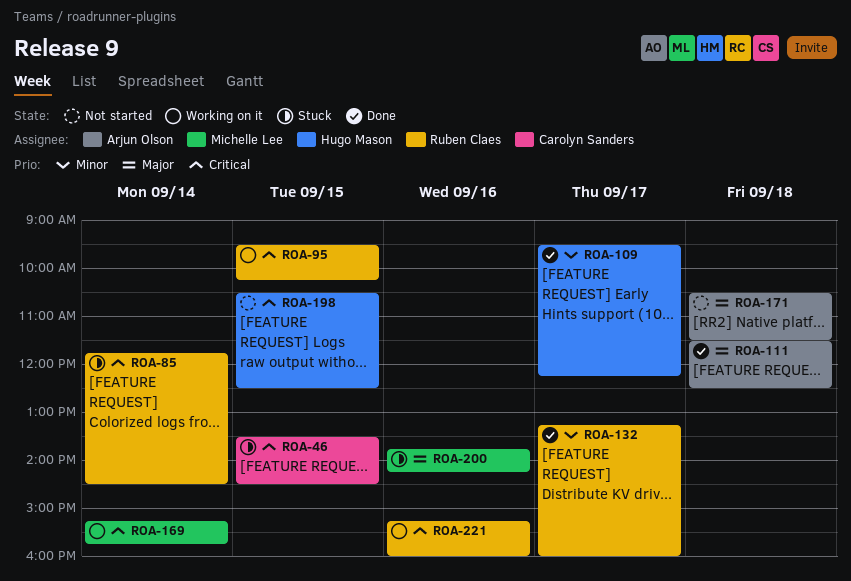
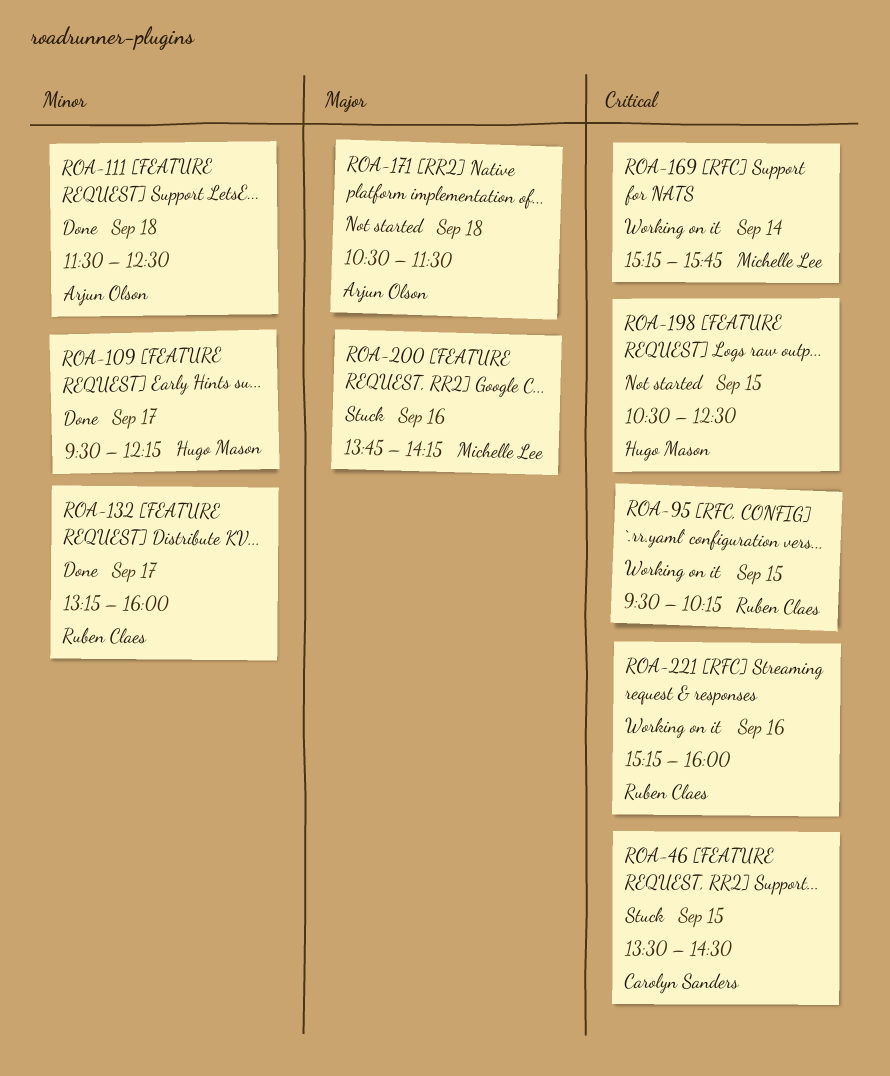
ROA-85: present -> none
ROA-111, priority: Major -> Minor

